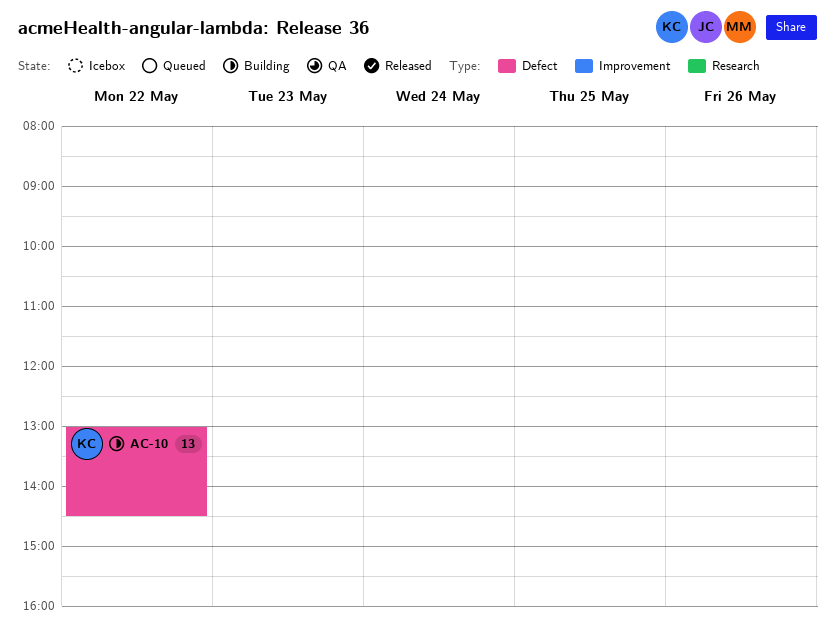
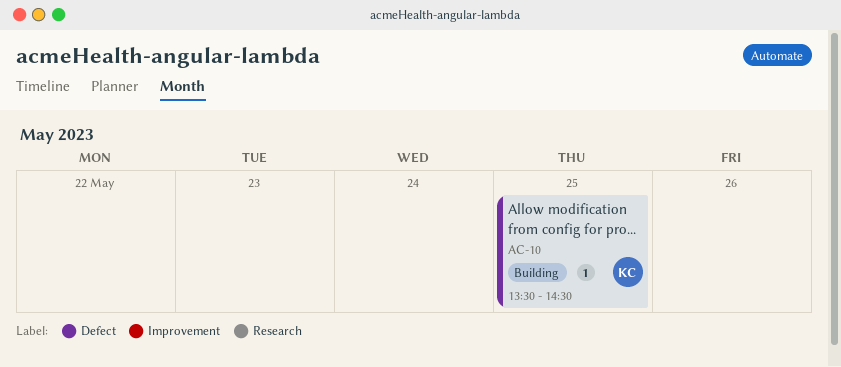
AC-10, estimate: 13 -> 1
AC-10, day: May 22 -> May 25
AC-10, begins: 13:00 -> 13:30

